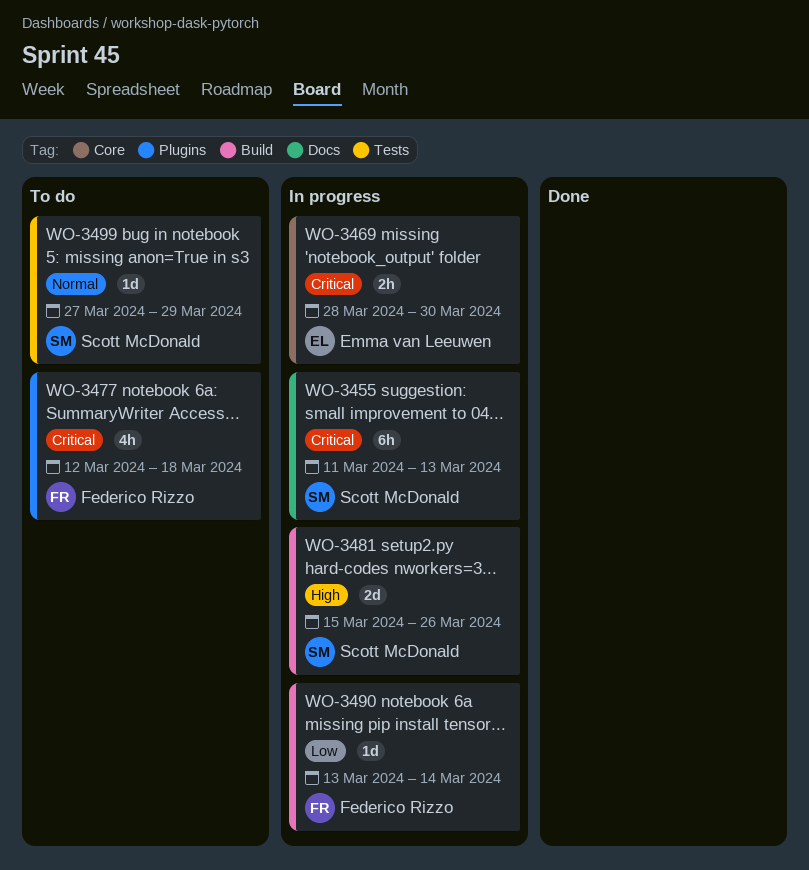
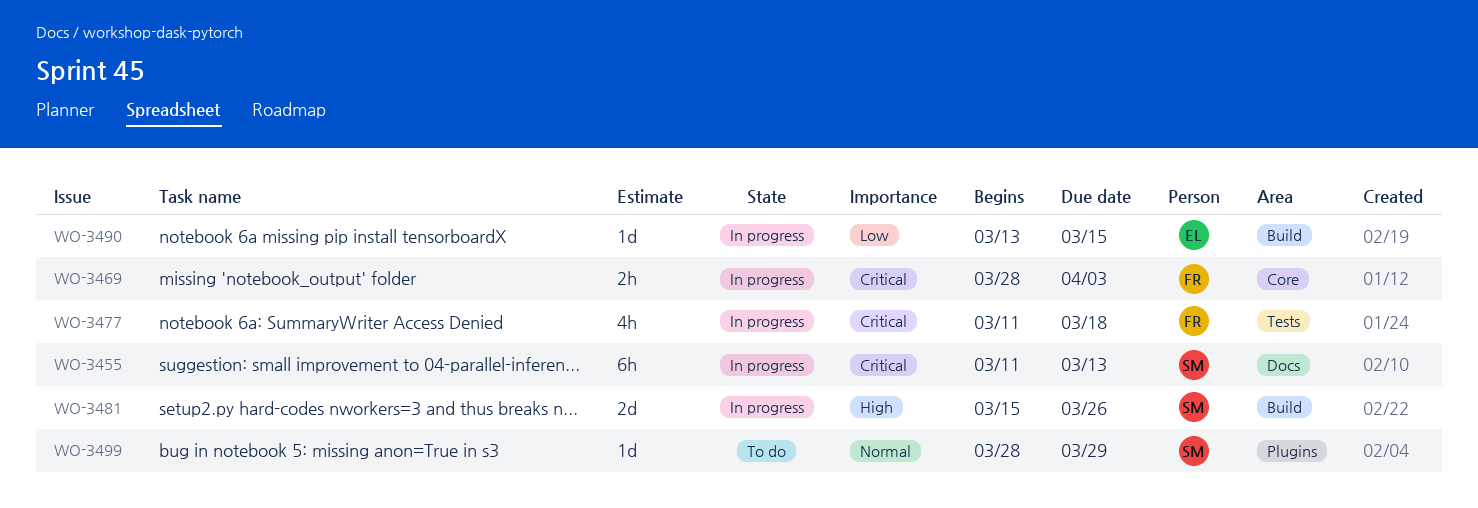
WO-3469, owner: Emma van Leeuwen -> Federico Rizzo
WO-3469, due: Mar 30 -> Apr 3
WO-3477, status: To do -> In progress
WO-3477, label: Plugins -> Tests
WO-3477, start: Mar 12 -> Mar 11
WO-3490, owner: Federico Rizzo -> Emma van Leeuwen
WO-3490, due: Mar 14 -> Mar 15
WO-3499, label: Tests -> Plugins
WO-3499, start: Mar 27 -> Mar 28

